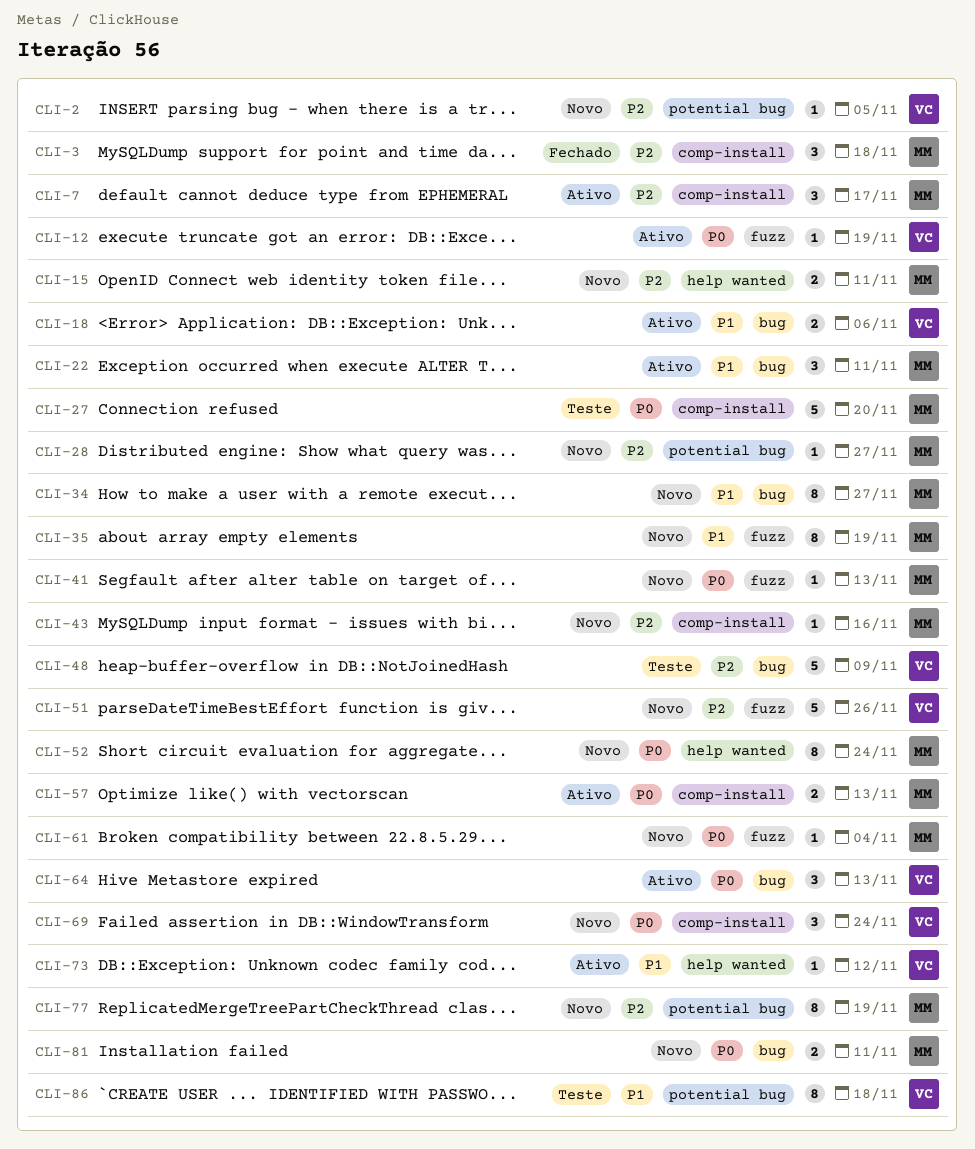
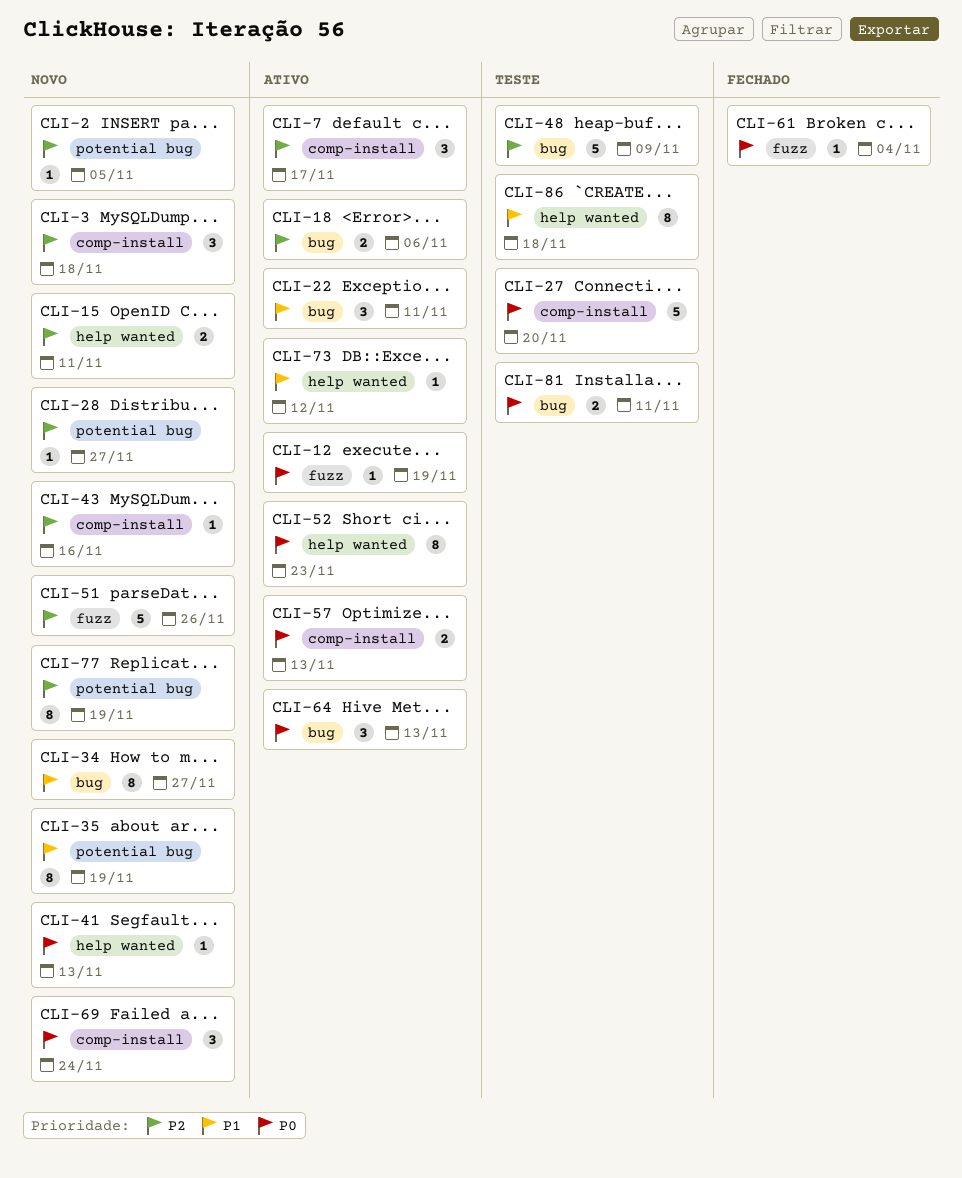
CLI-3, status: Fechado -> Novo
CLI-18, priority: P1 -> P2
CLI-35, label: fuzz -> potential bug
CLI-41, label: fuzz -> help wanted
CLI-52, status: Novo -> Ativo
CLI-52, due: Nov 24 -> Nov 23
CLI-61, status: Novo -> Fechado
CLI-81, status: Novo -> Teste
CLI-86, label: potential bug -> help wanted

